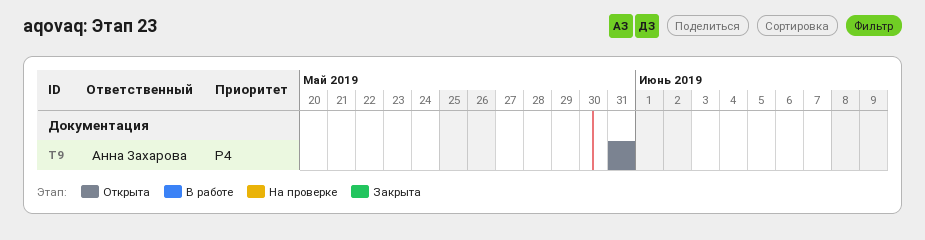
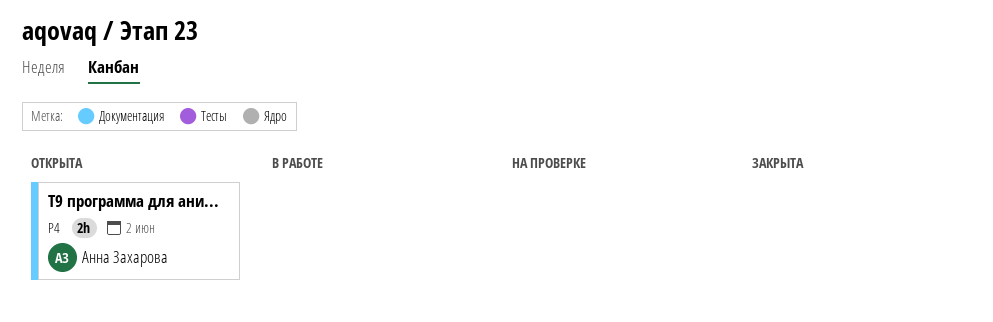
T9, due: May 31 -> Jun 2

